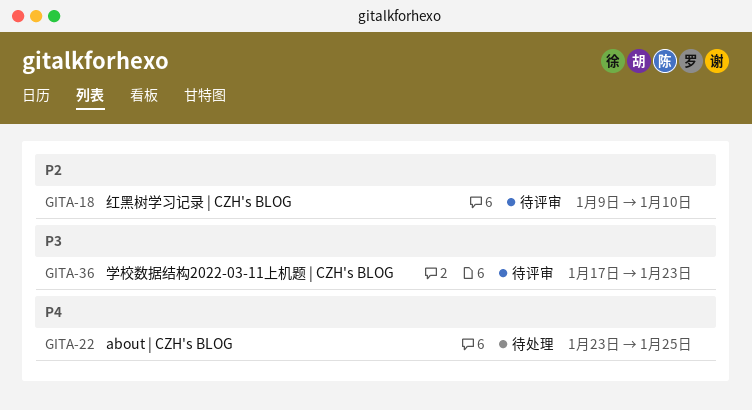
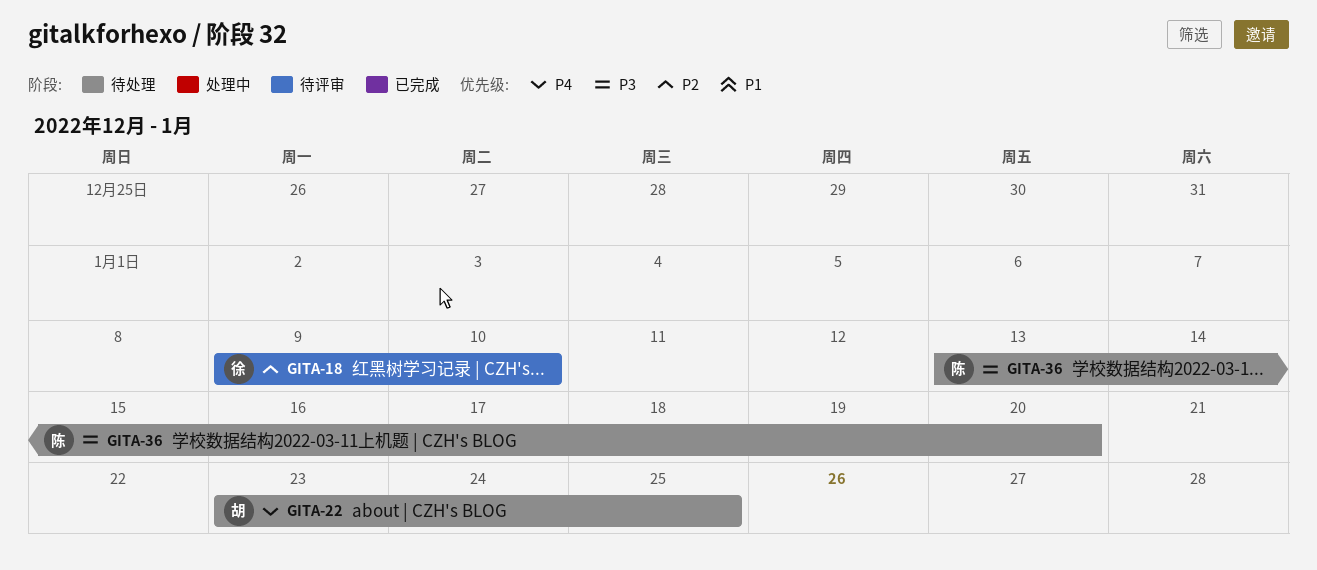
GITA-36, status: 待评审 -> 待处理
GITA-36, start: Jan 17 -> Jan 13
GITA-36, due: Jan 23 -> Jan 20

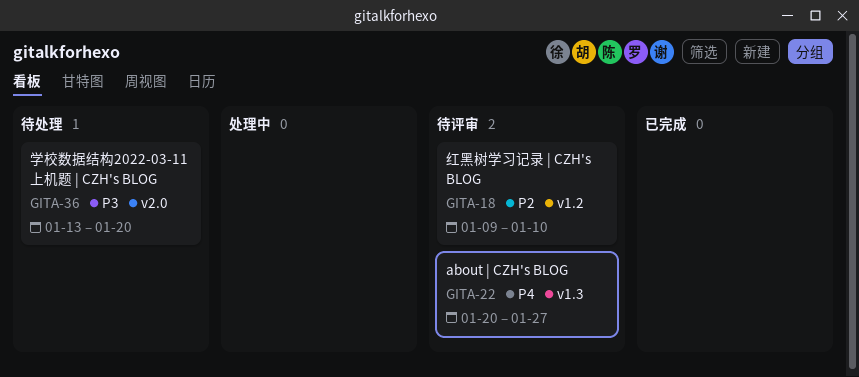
GITA-22, status: 待处理 -> 待评审
GITA-22, start: Jan 23 -> Jan 20
GITA-22, due: Jan 25 -> Jan 27

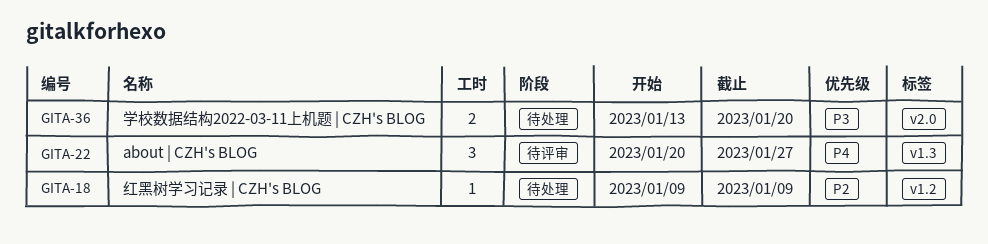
GITA-18, status: 待评审 -> 待处理
GITA-18, due: Jan 10 -> Jan 9

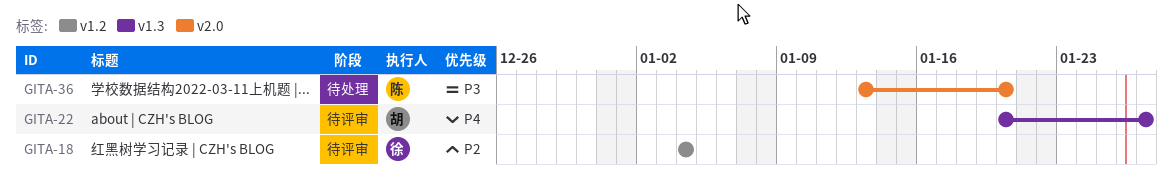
GITA-18, status: 待处理 -> 待评审
GITA-18, start: Jan 9 -> Jan 4
GITA-18, due: Jan 9 -> Jan 4

